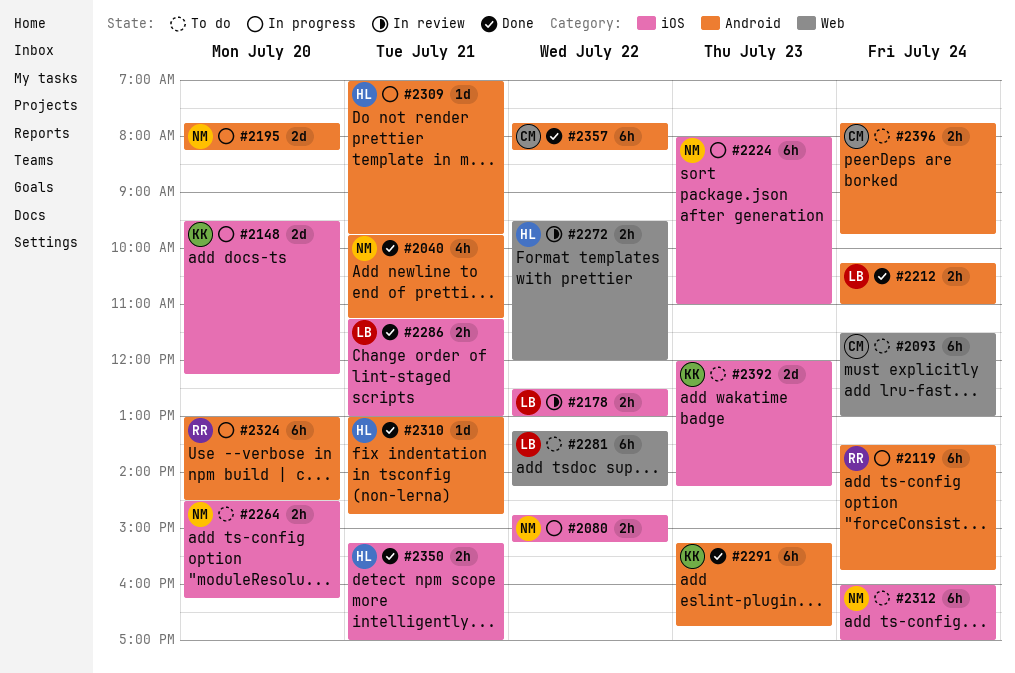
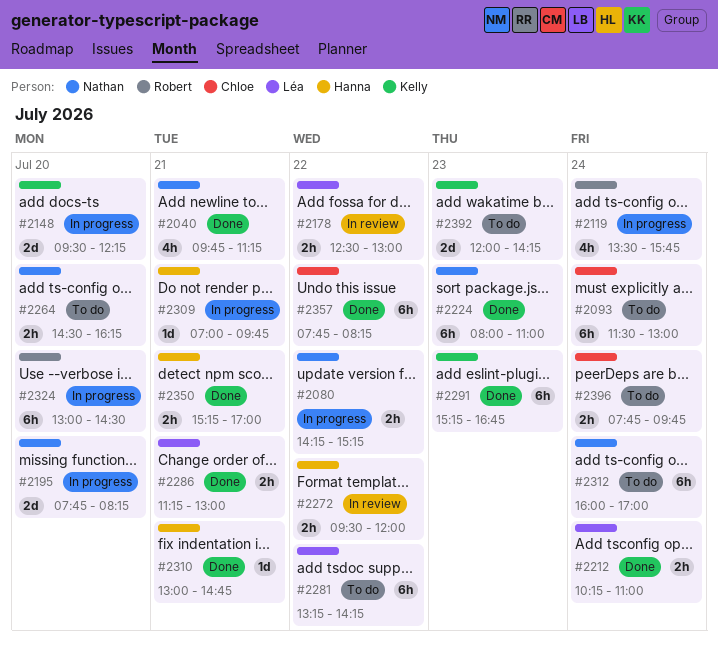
#2080, begins: 14:45 -> 14:15
#2119, estimate: 6h -> 4h
#2224, status: In progress -> Done

